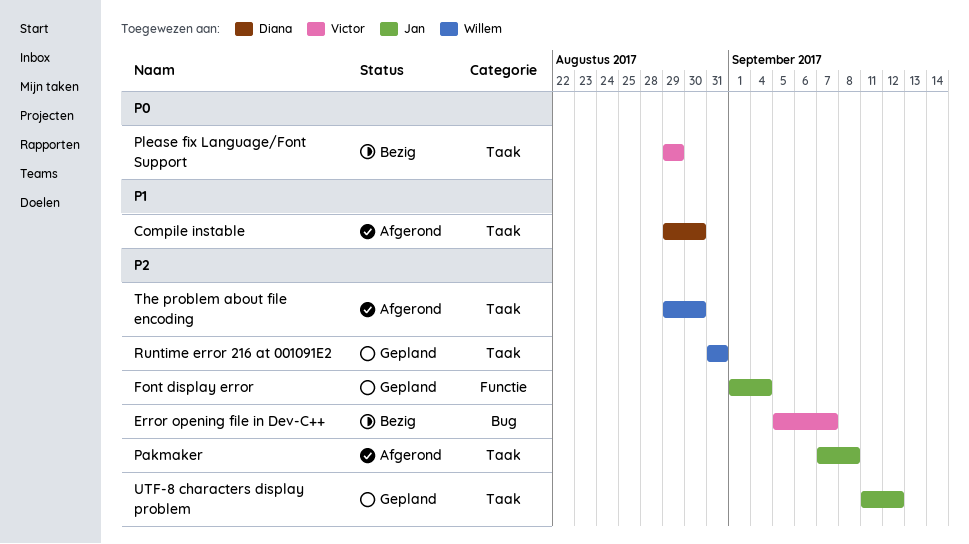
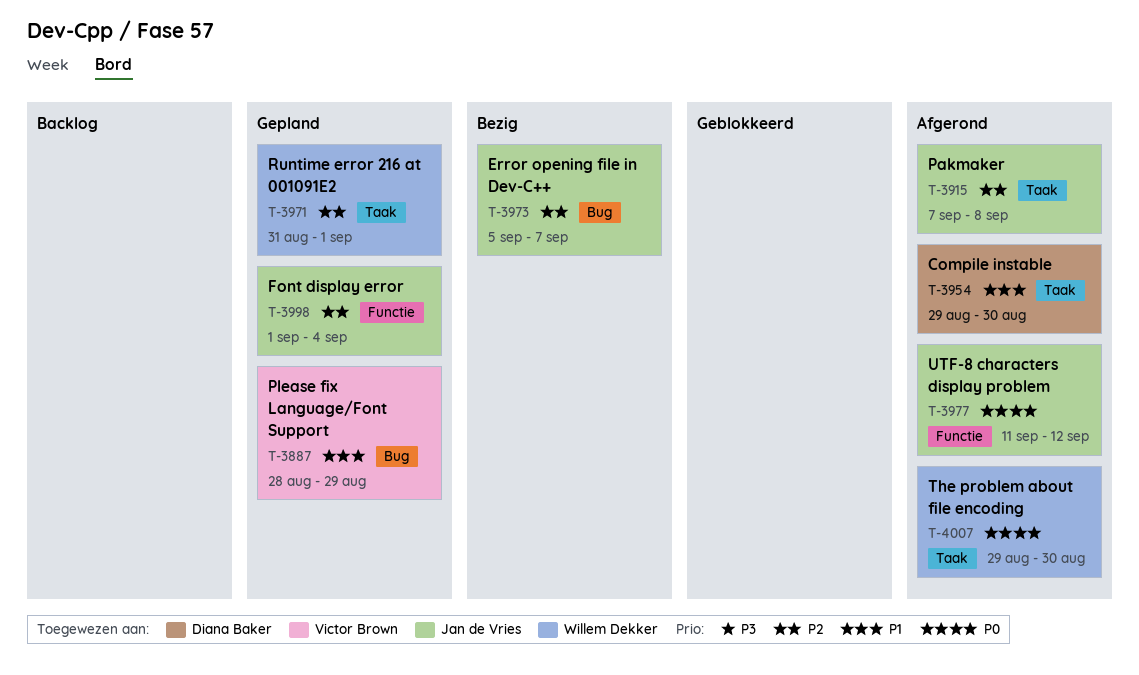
Error opening file in Dev-C++, owner: Victor Brown -> Jan de Vries
Please fix Language/Font Support, status: Bezig -> Gepland
Please fix Language/Font Support, priority: P0 -> P1
Please fix Language/Font Support, label: Taak -> Bug
Please fix Language/Font Support, start: Aug 29 -> Aug 28
Runtime error 216 at 001091E2, due: Aug 31 -> Sep 1
The problem about file encoding, priority: P2 -> P0
UTF-8 characters display problem, status: Gepland -> Afgerond
UTF-8 characters display problem, priority: P2 -> P0
UTF-8 characters display problem, label: Taak -> Functie

